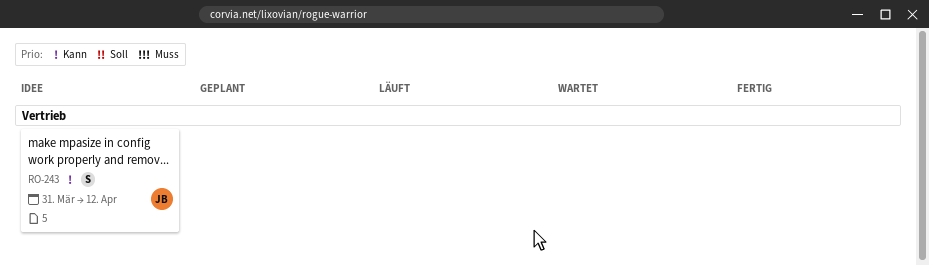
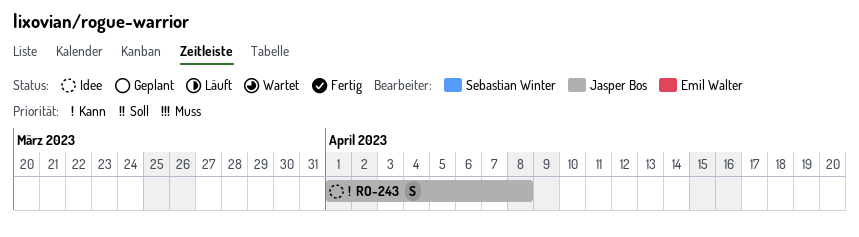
RO-243, start: Mar 31 -> Apr 1
RO-243, due: Apr 12 -> Apr 8

